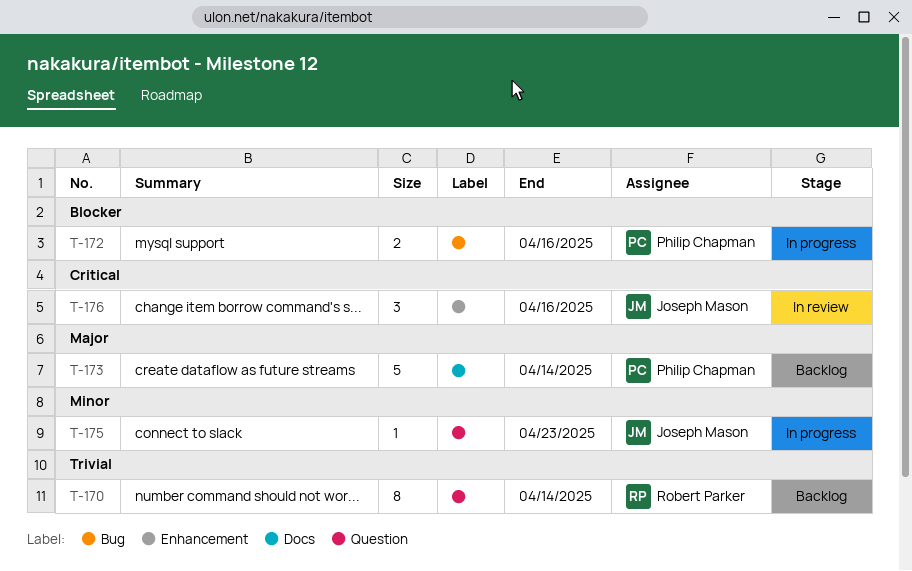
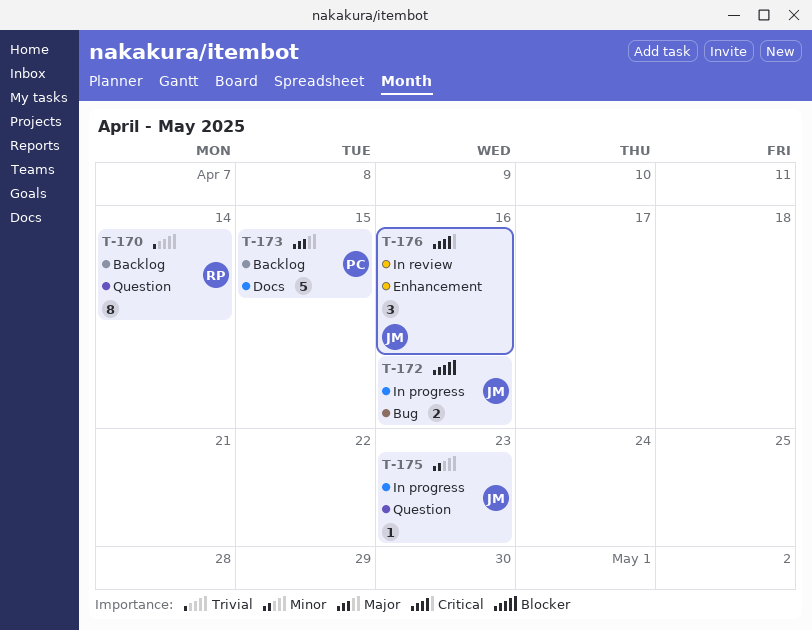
T-172, owner: Philip Chapman -> Joseph Mason
T-173, due: Apr 14 -> Apr 15

